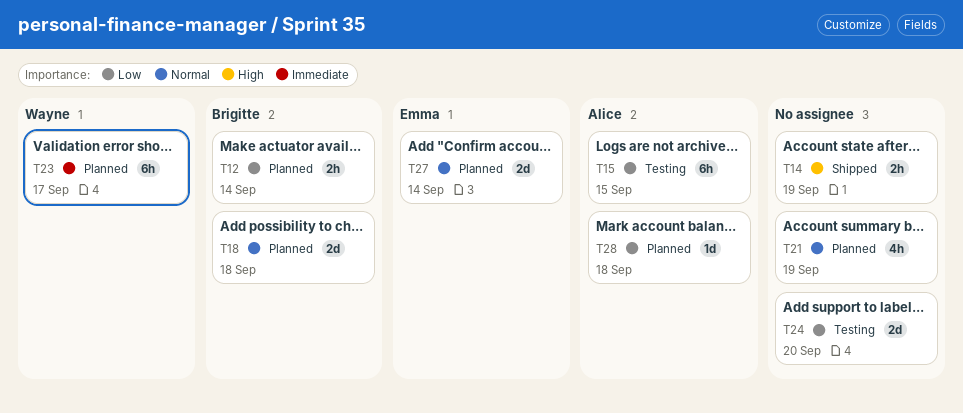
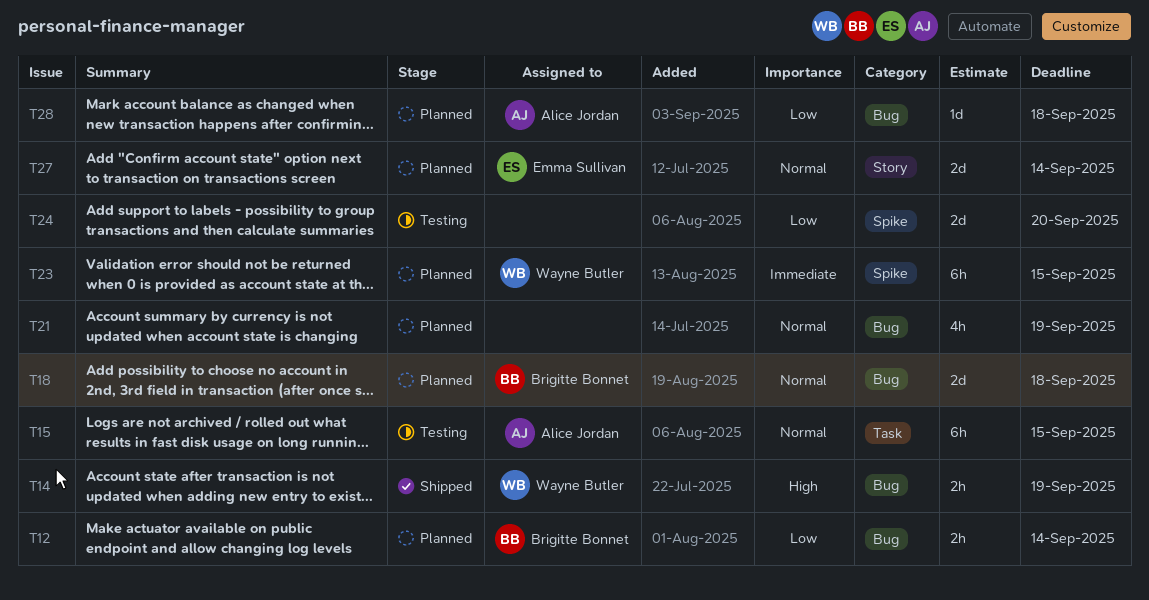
T14, owner: none -> Wayne Butler
T15, priority: Low -> Normal
T23, due: Sep 17 -> Sep 15

